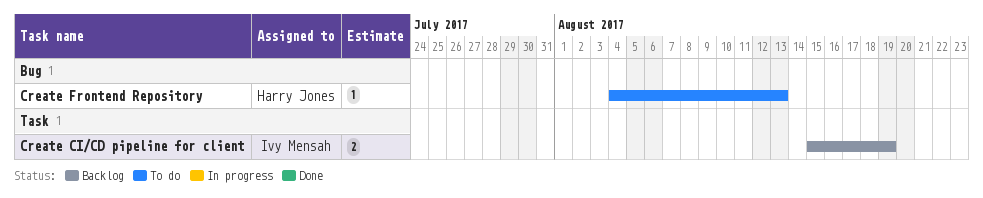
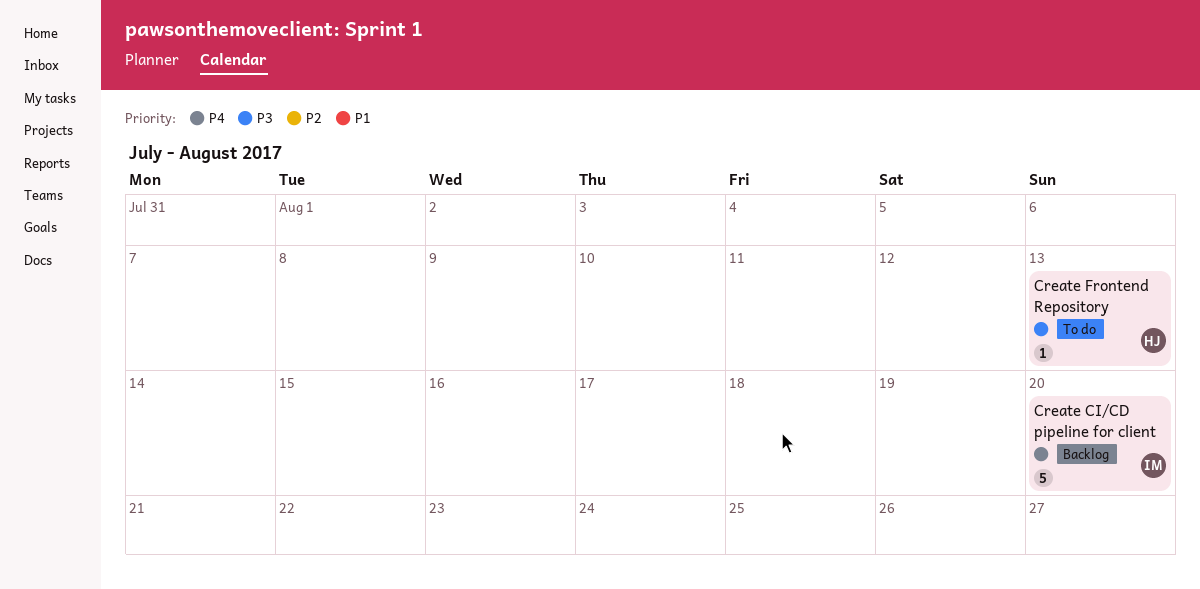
Create CI/CD pipeline for client, estimate: 2 -> 5
Create CI/CD pipeline for client, due: Aug 19 -> Aug 20

